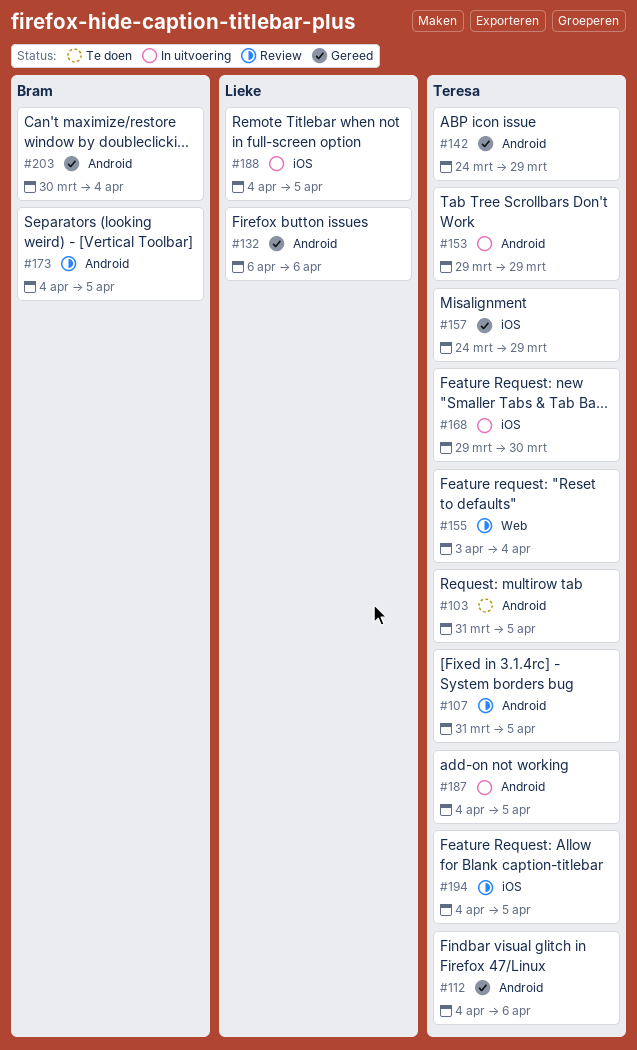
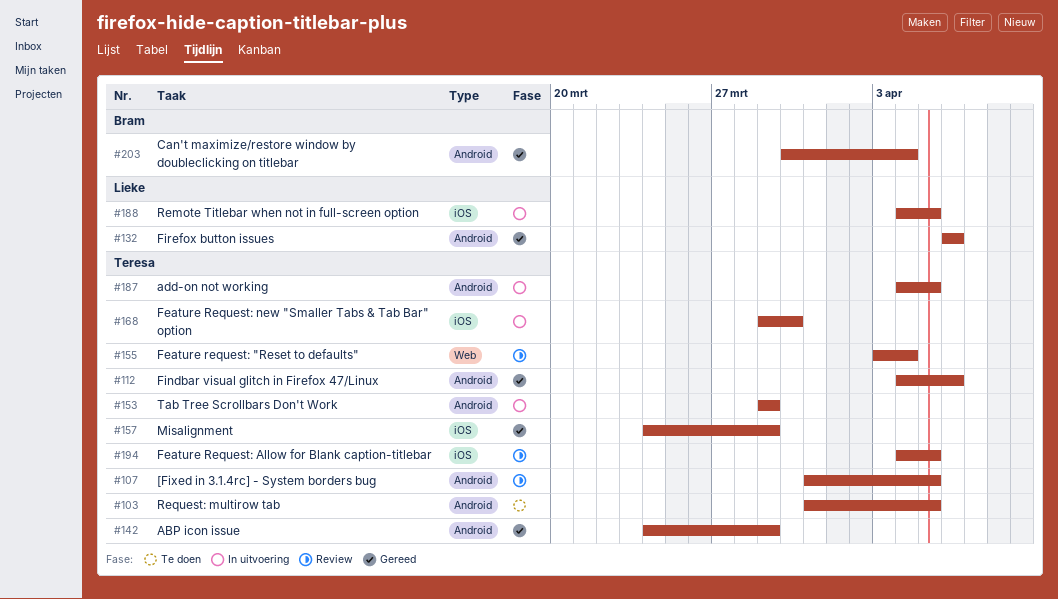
#173: present -> none

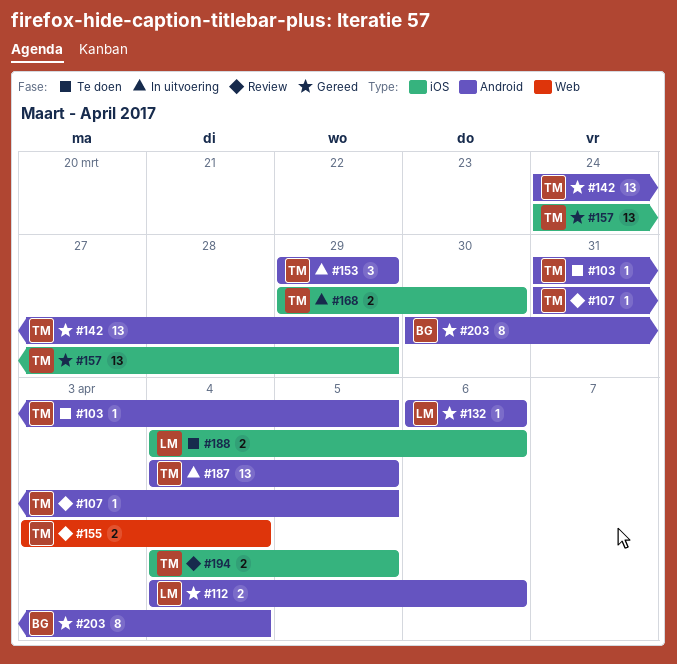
#112, owner: Teresa -> Lieke
#188, status: In uitvoering -> Te doen
#188, due: Apr 5 -> Apr 6

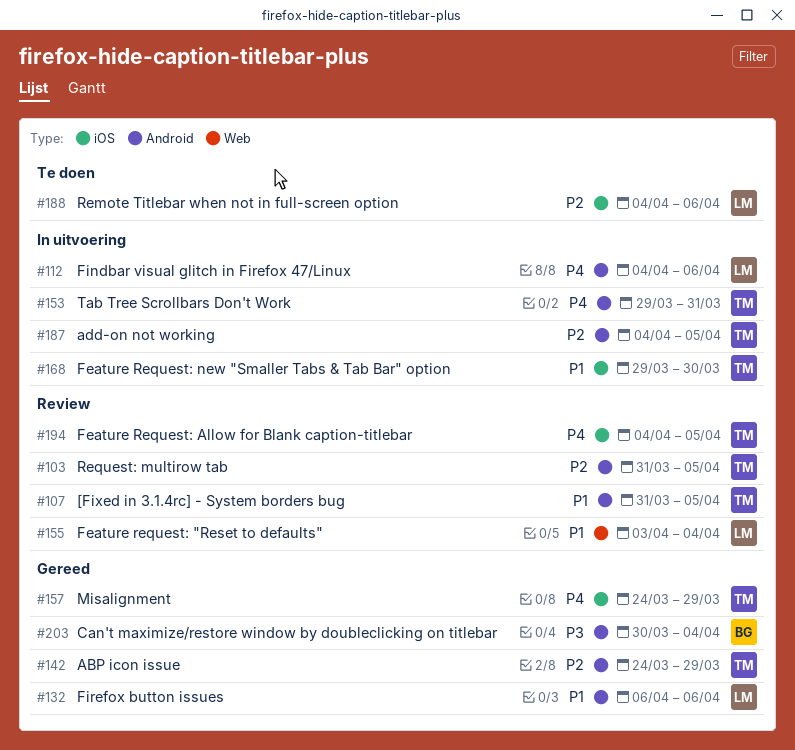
#103, status: Te doen -> Review
#112, status: Gereed -> In uitvoering
#153, due: Mar 29 -> Mar 31
#155, owner: TM -> LM

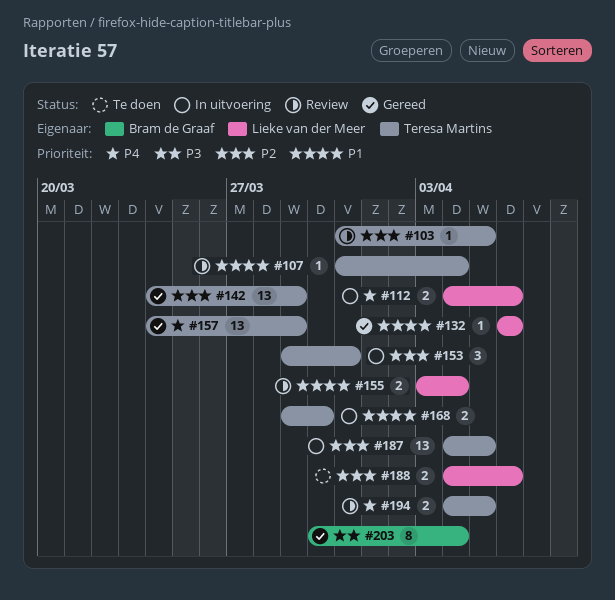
#107, due: Apr 5 -> Apr 4
#153, priority: P4 -> P2

